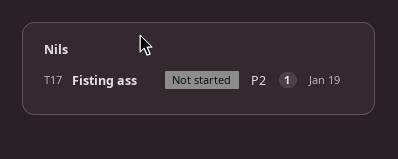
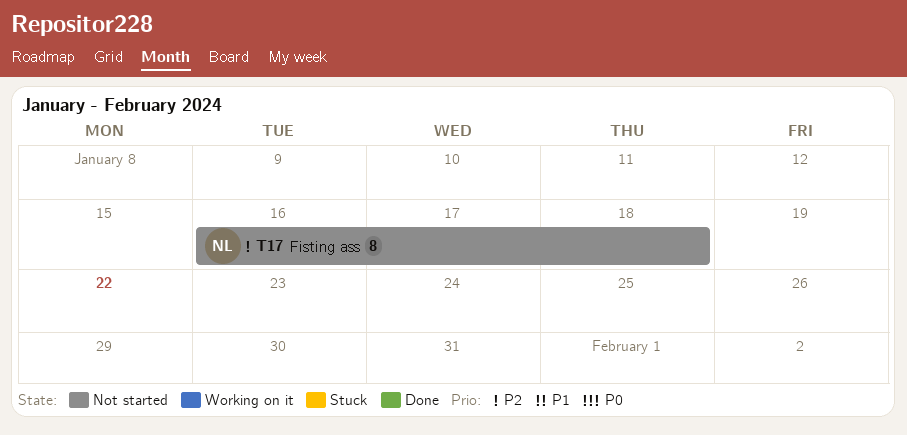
T17, estimate: 1 -> 8
T17, due: Jan 19 -> Jan 18

